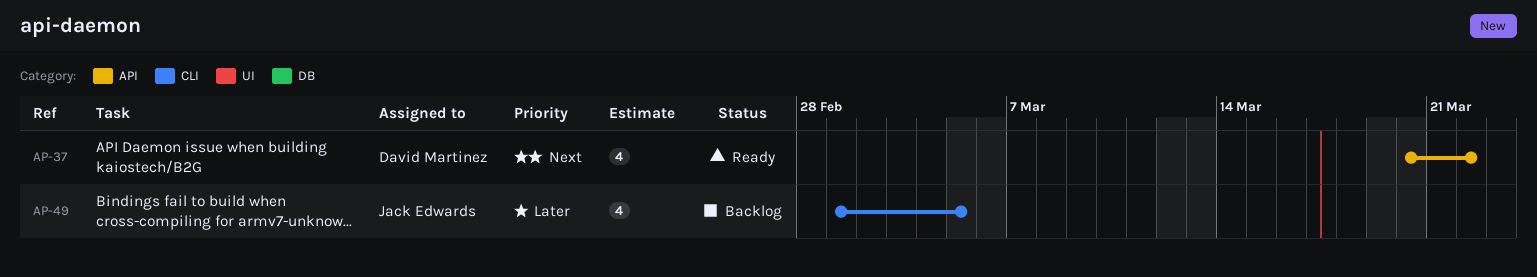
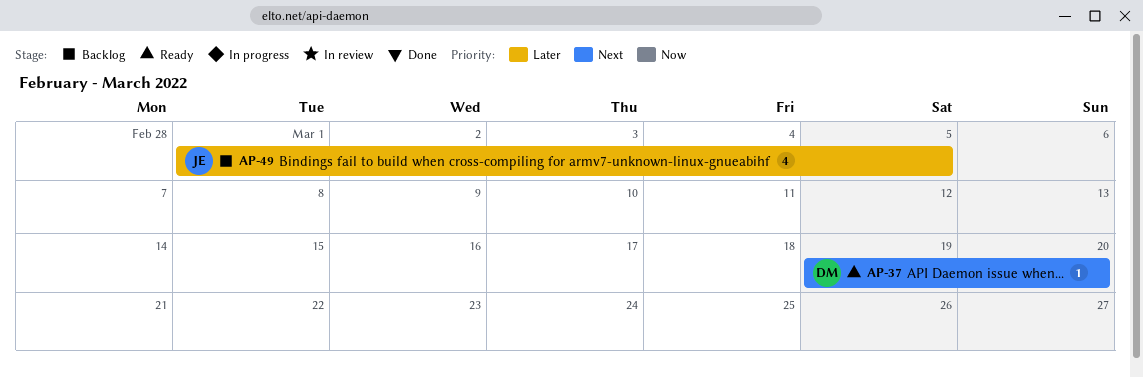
AP-37, estimate: 4 -> 1
AP-37, start: Mar 20 -> Mar 19
AP-37, due: Mar 22 -> Mar 20

